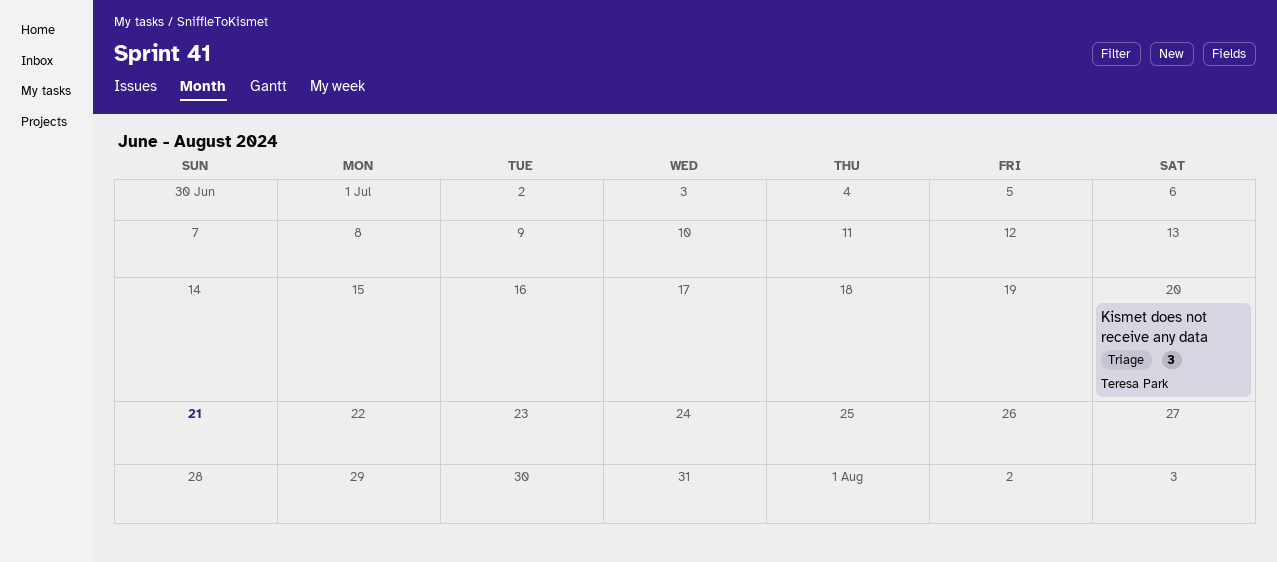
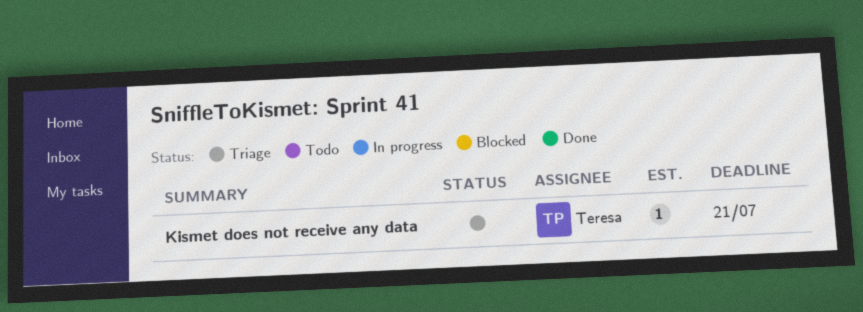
Kismet does not receive any data, estimate: 3 -> 1
Kismet does not receive any data, due: Jul 20 -> Jul 21

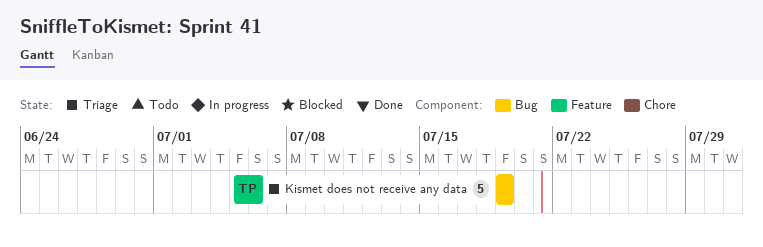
Kismet does not receive any data, estimate: 1 -> 5
Kismet does not receive any data, due: Jul 21 -> Jul 19

